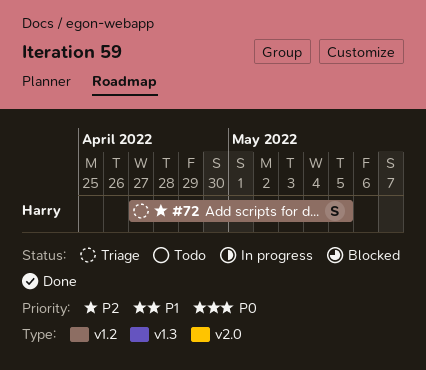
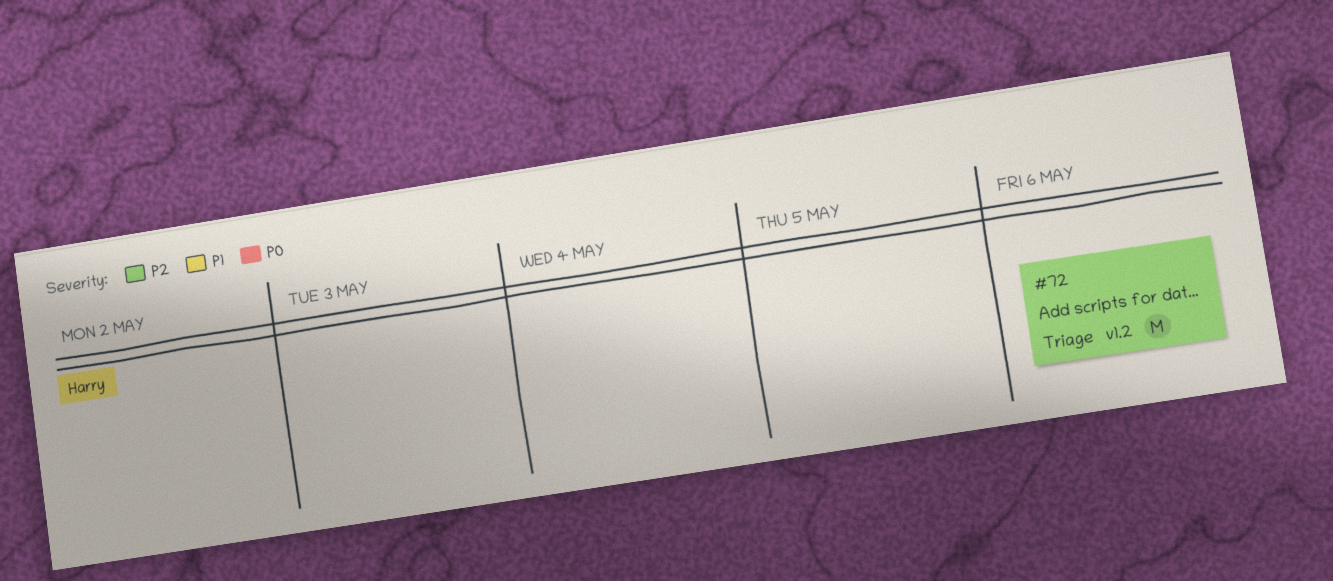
#72, estimate: S -> M
#72, due: May 5 -> May 6

